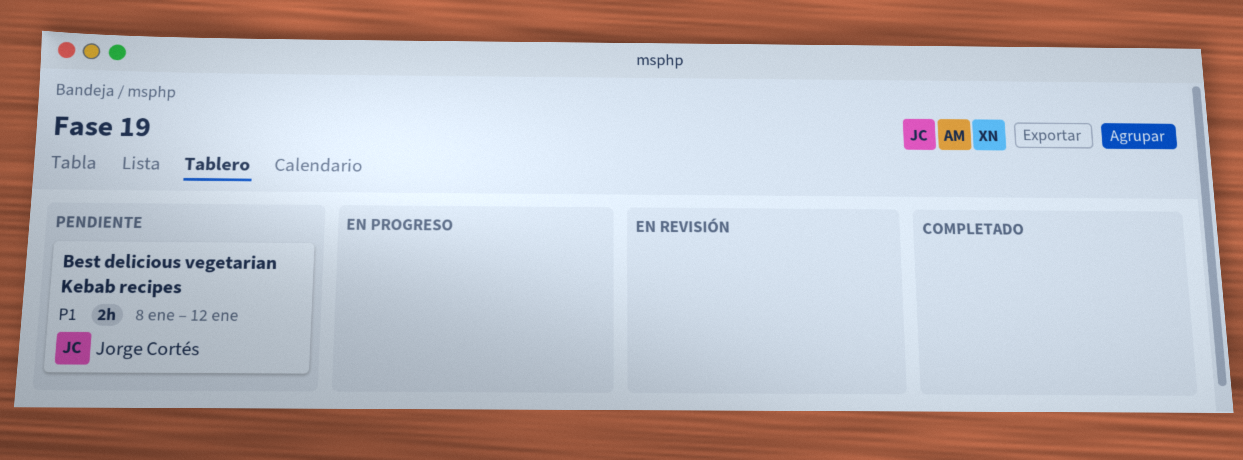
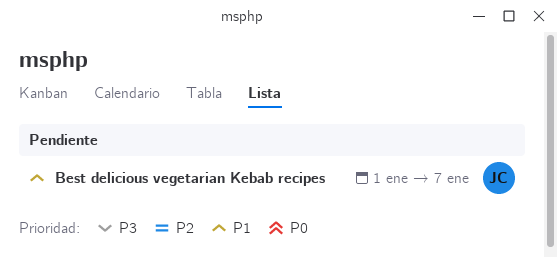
Best delicious vegetarian Kebab recipes, start: Jan 8 -> Jan 1
Best delicious vegetarian Kebab recipes, due: Jan 12 -> Jan 7

